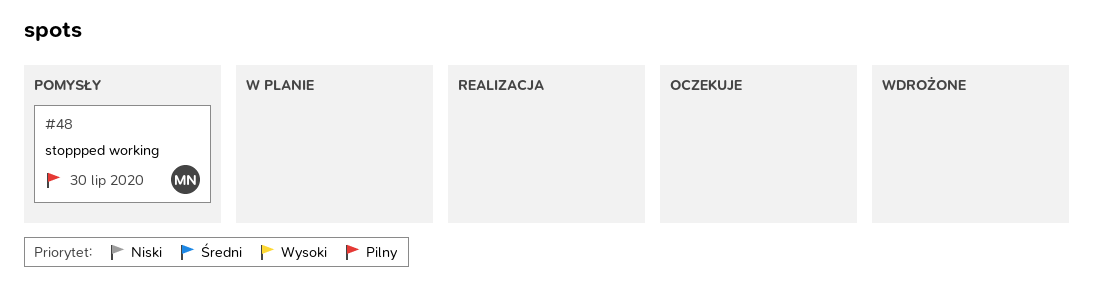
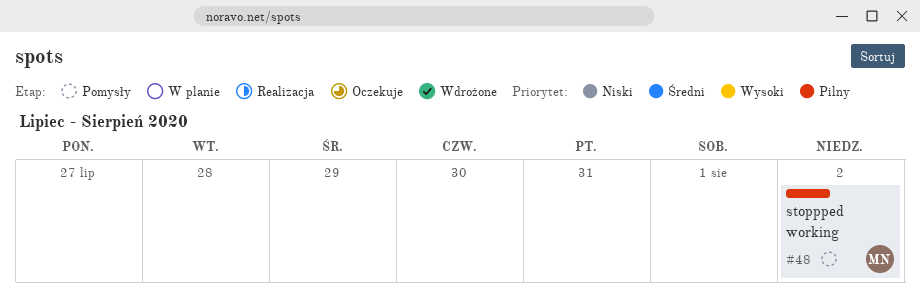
#48, due: Jul 30 -> Aug 2

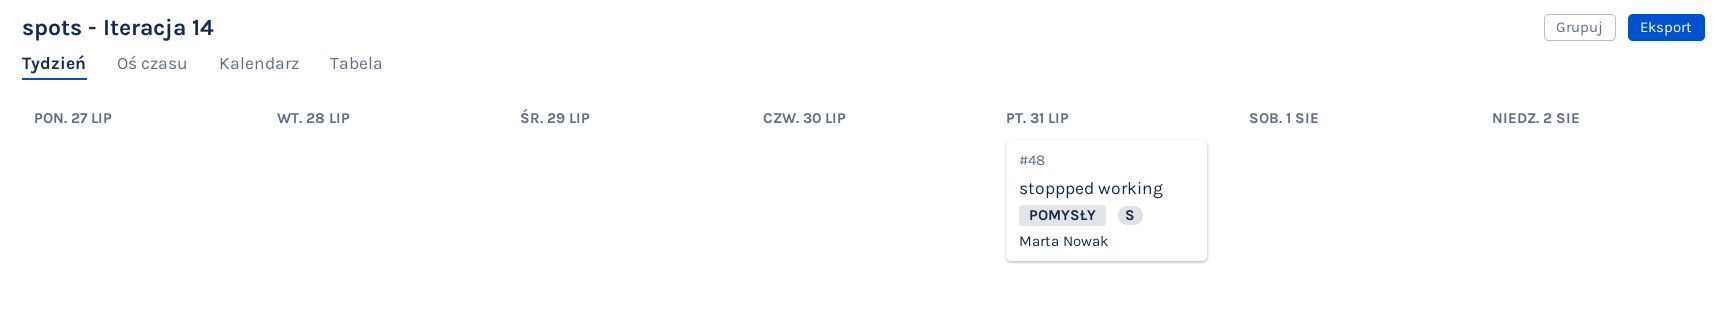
#48, due: Aug 2 -> Jul 31

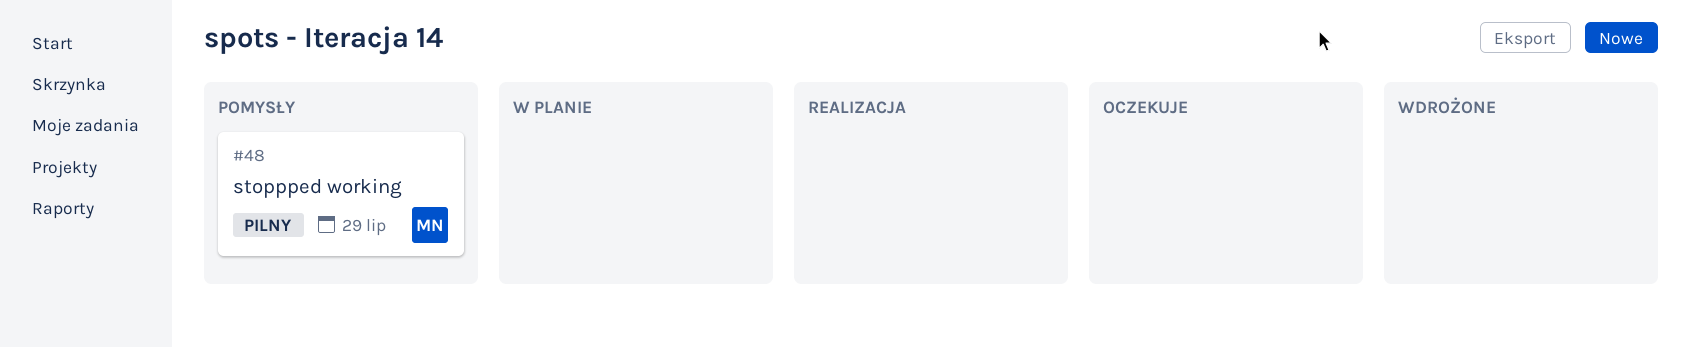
#48, due: Jul 31 -> Jul 29

